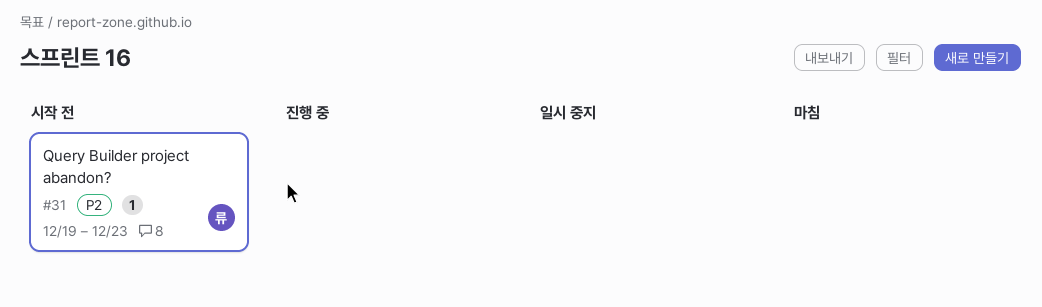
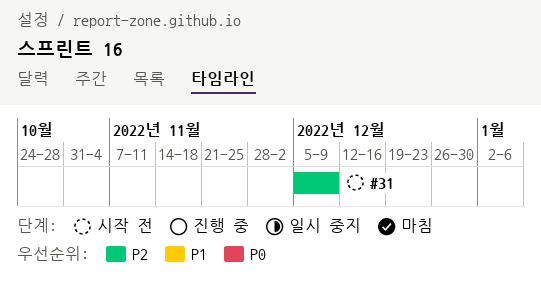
#31, start: Dec 19 -> Dec 5
#31, due: Dec 23 -> Dec 9

